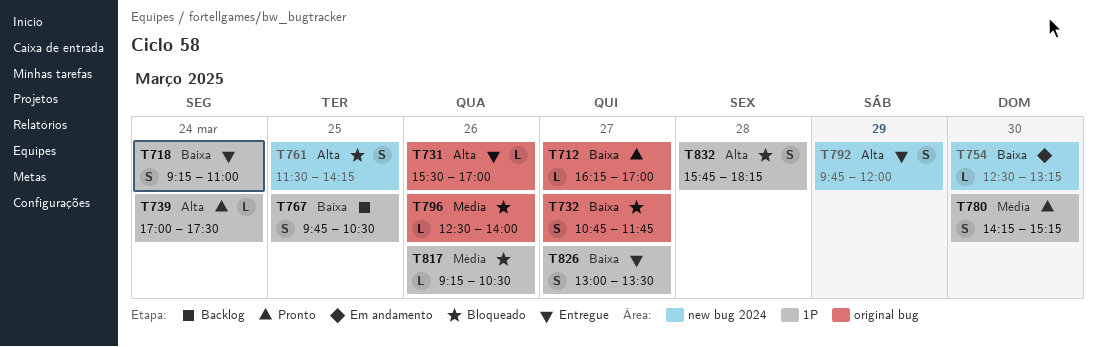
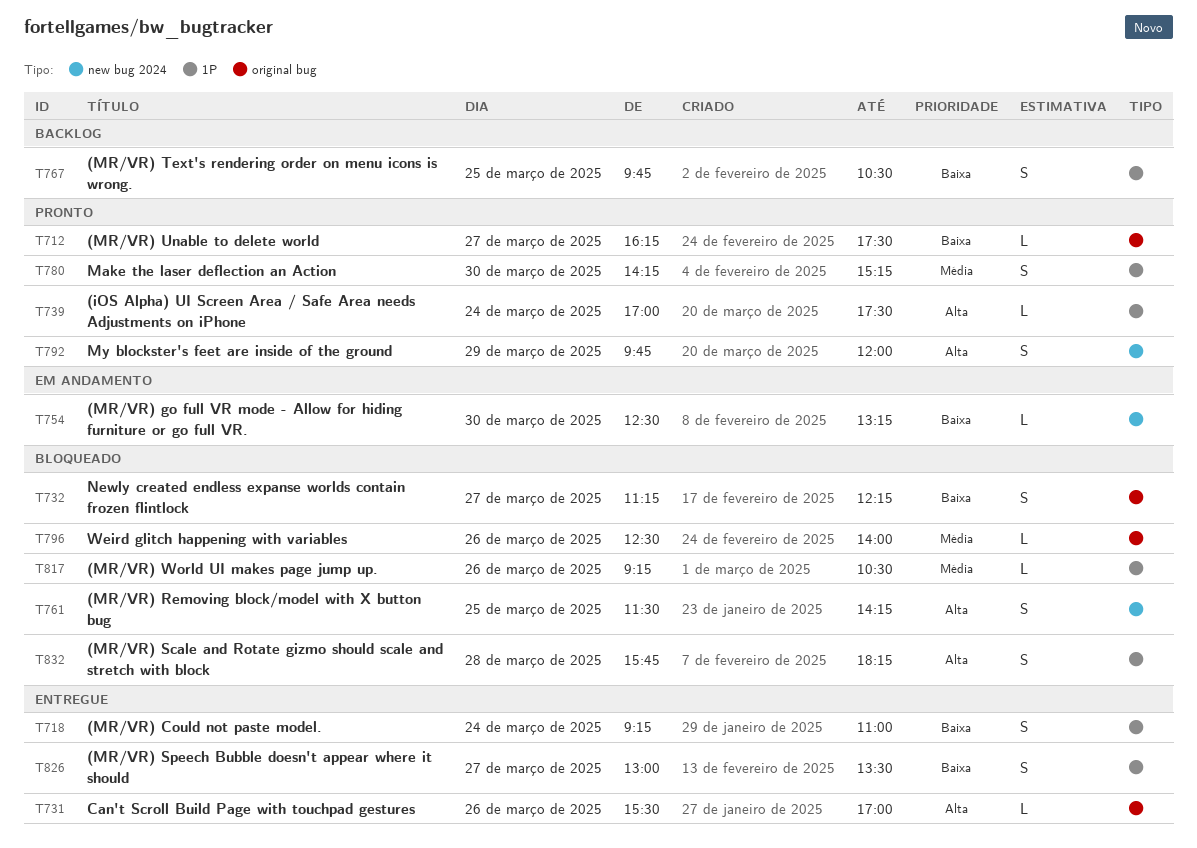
T712, ends: 17:00 -> 17:30
T732, begins: 10:45 -> 11:15
T732, ends: 11:45 -> 12:15
T792, status: Entregue -> Pronto

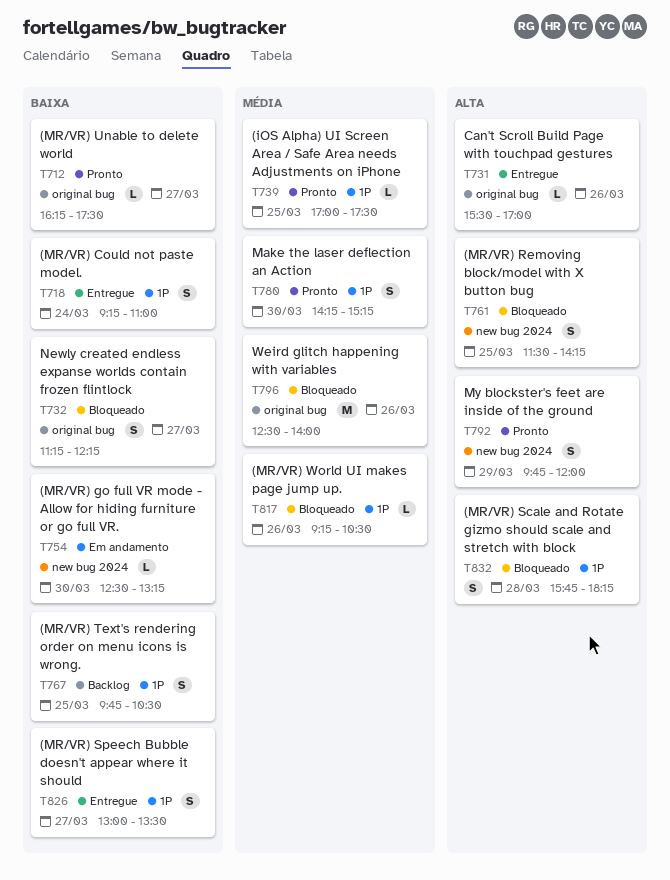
T739, priority: Alta -> Média
T739, day: Mar 24 -> Mar 25
T796, estimate: L -> M

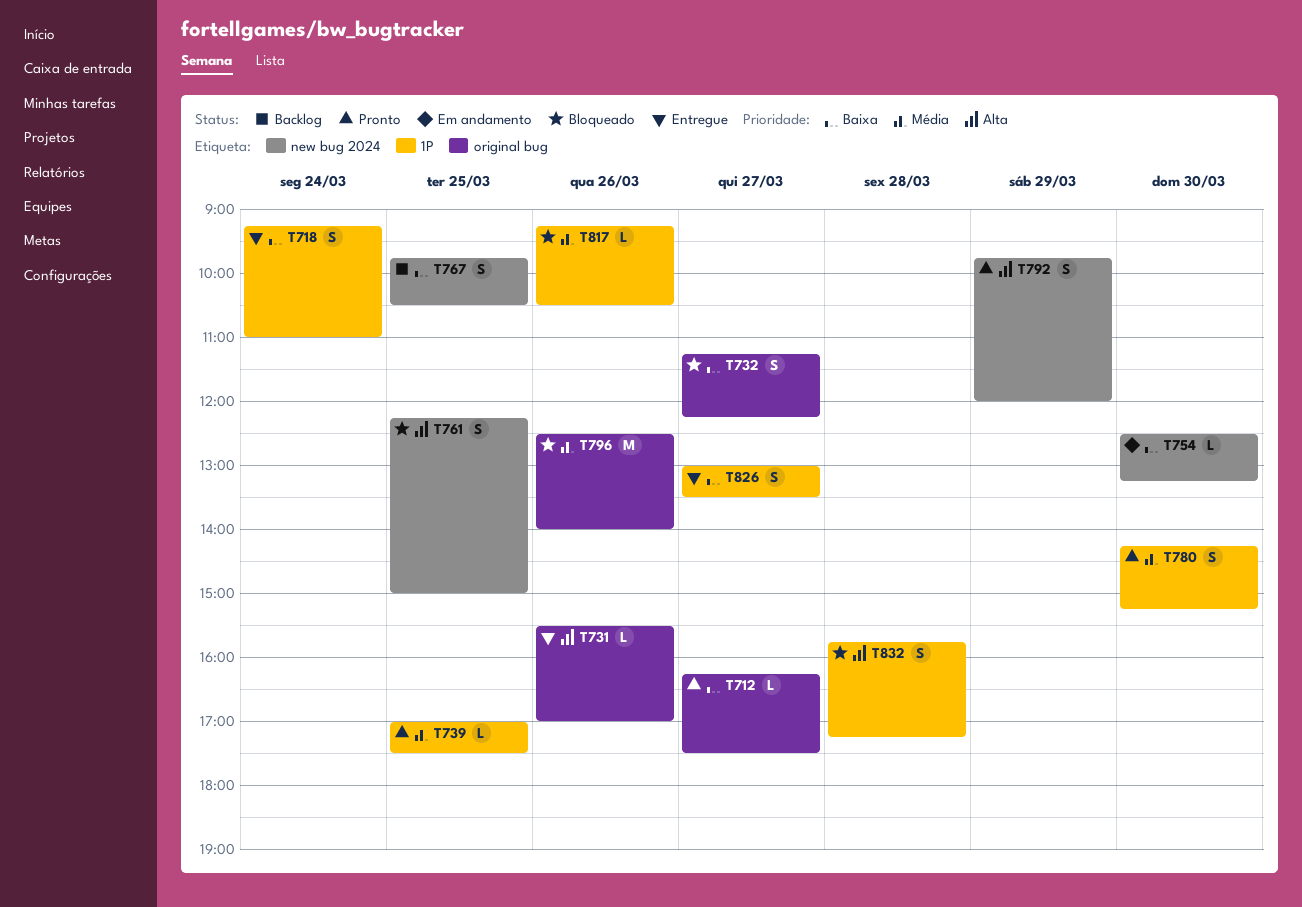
T761, begins: 11:30 -> 12:15
T761, ends: 14:15 -> 15:00
T767, label: 1P -> new bug 2024
T832, ends: 18:15 -> 17:15

